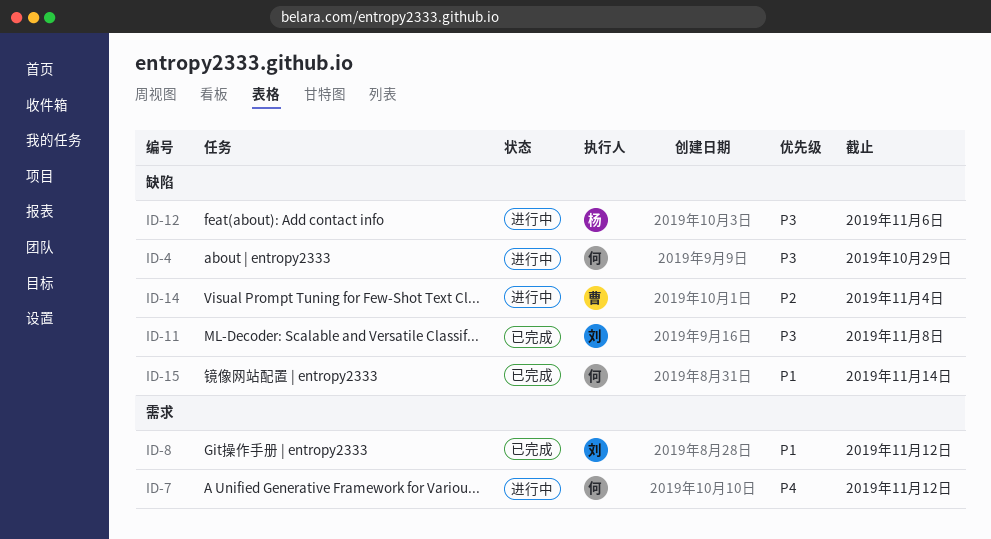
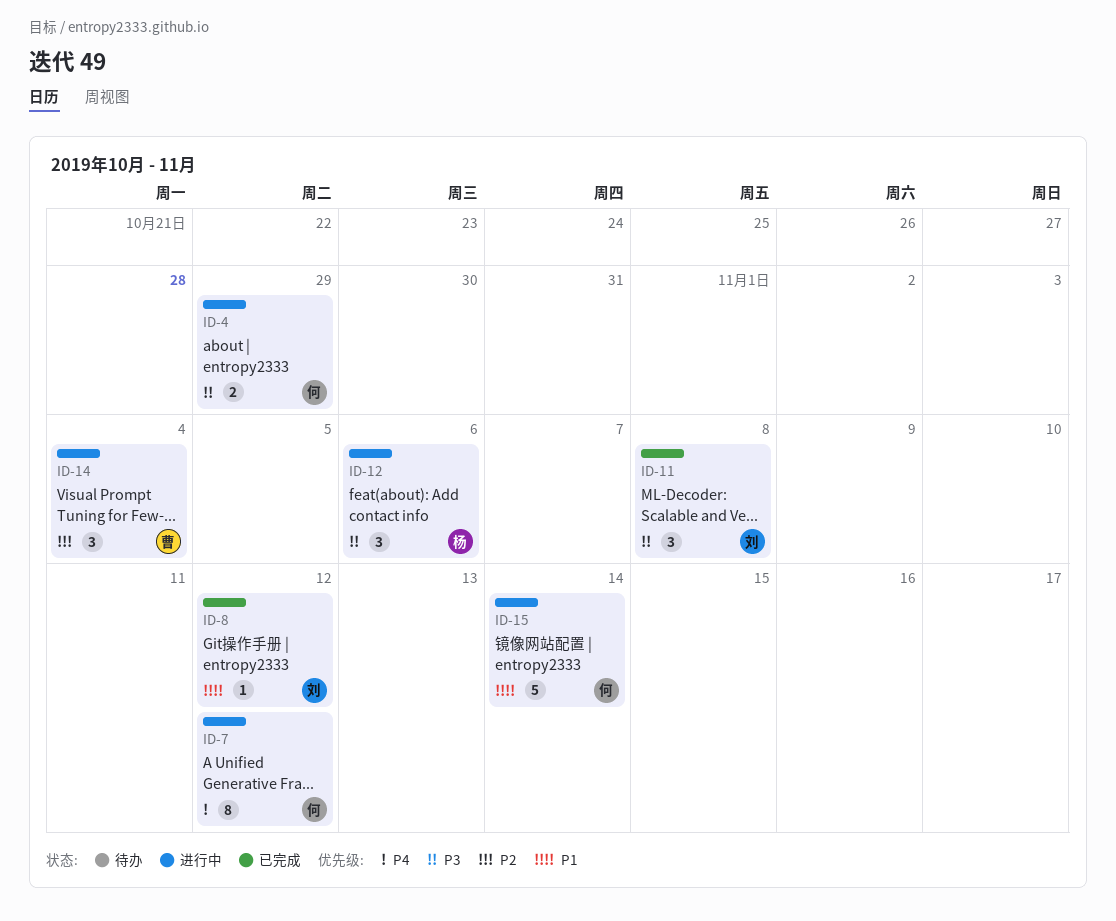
ID-15, status: 已完成 -> 进行中

